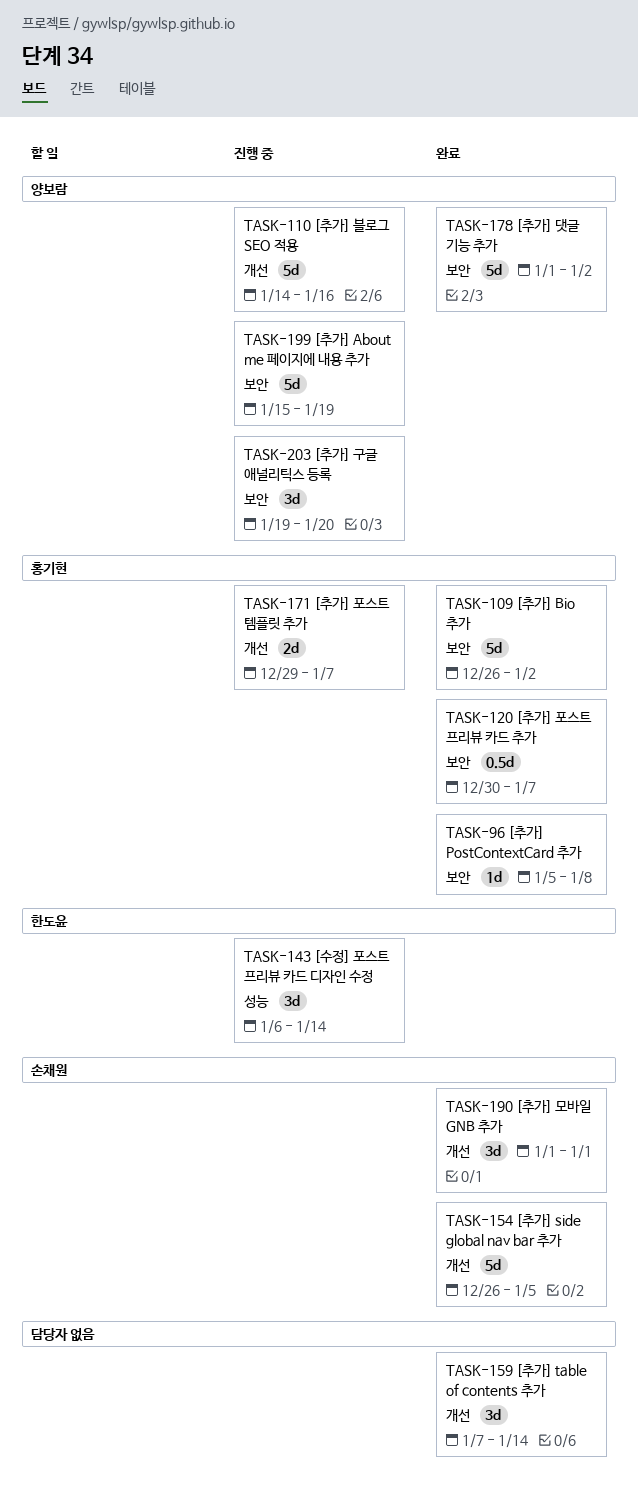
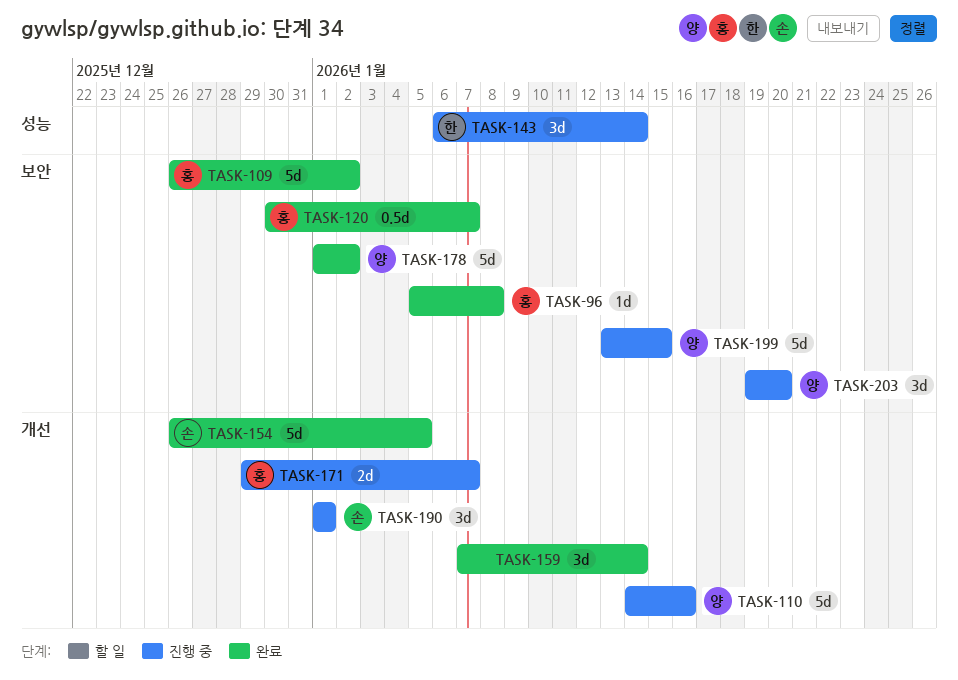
TASK-190, status: 완료 -> 진행 중
TASK-199, start: Jan 15 -> Jan 13
TASK-199, due: Jan 19 -> Jan 15

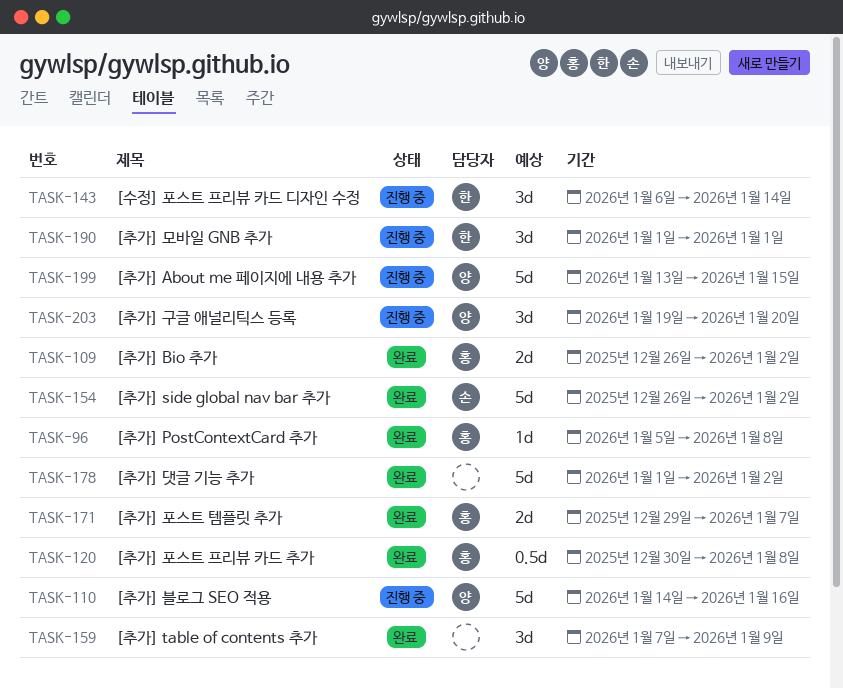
TASK-109, estimate: 5d -> 2d
TASK-120, due: Jan 7 -> Jan 8
TASK-154, due: Jan 5 -> Jan 2
TASK-159, due: Jan 14 -> Jan 9
TASK-171, status: 진행 중 -> 완료
TASK-178, owner: 양 -> none
TASK-190, owner: 손 -> 한

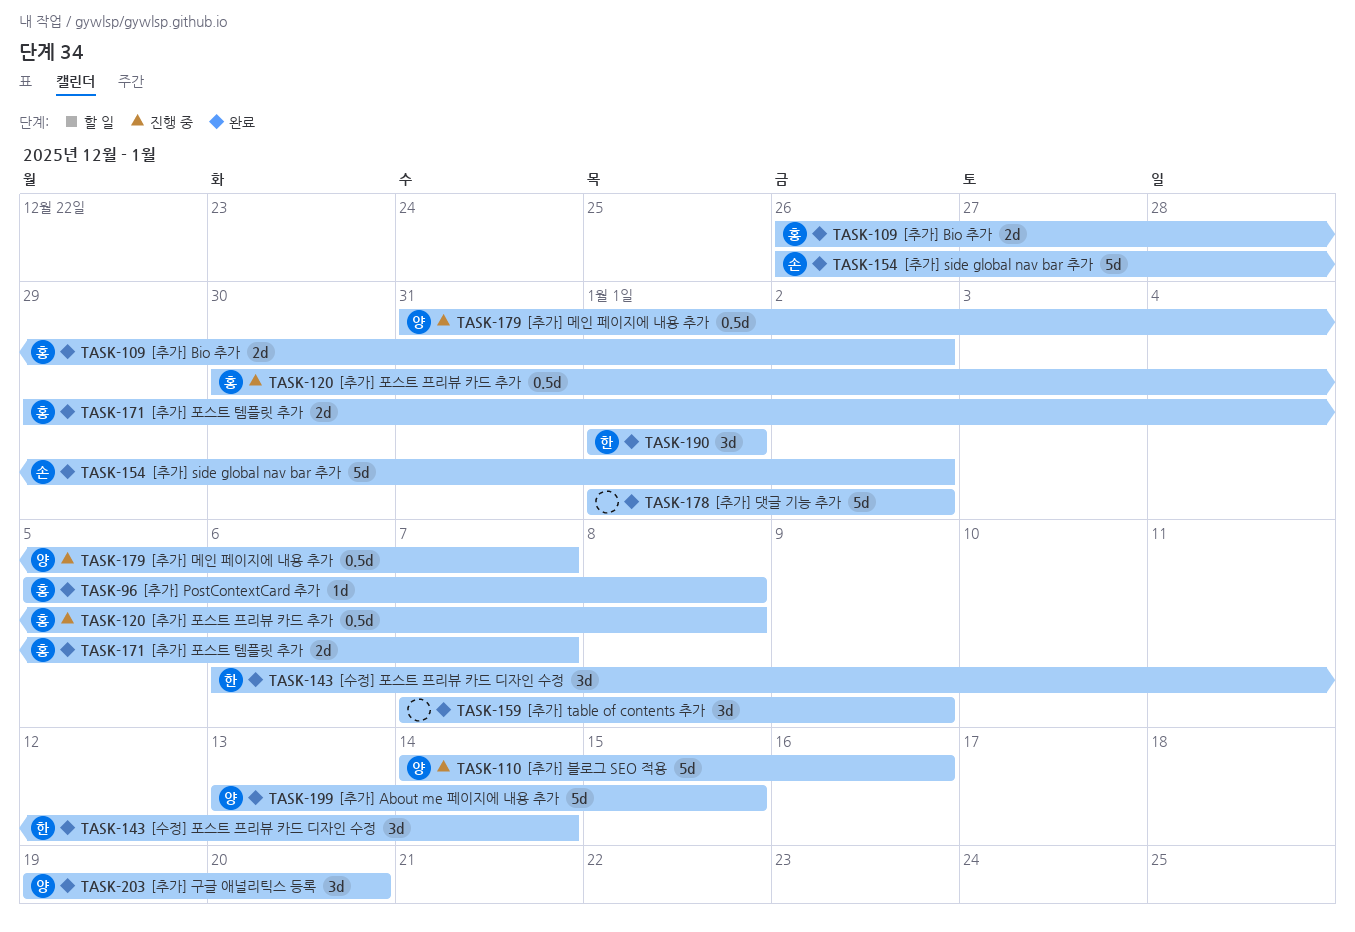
TASK-120, status: 완료 -> 진행 중
TASK-143, status: 진행 중 -> 완료
TASK-179: none -> present
TASK-190, status: 진행 중 -> 완료
TASK-199, status: 진행 중 -> 완료
TASK-203, status: 진행 중 -> 완료

